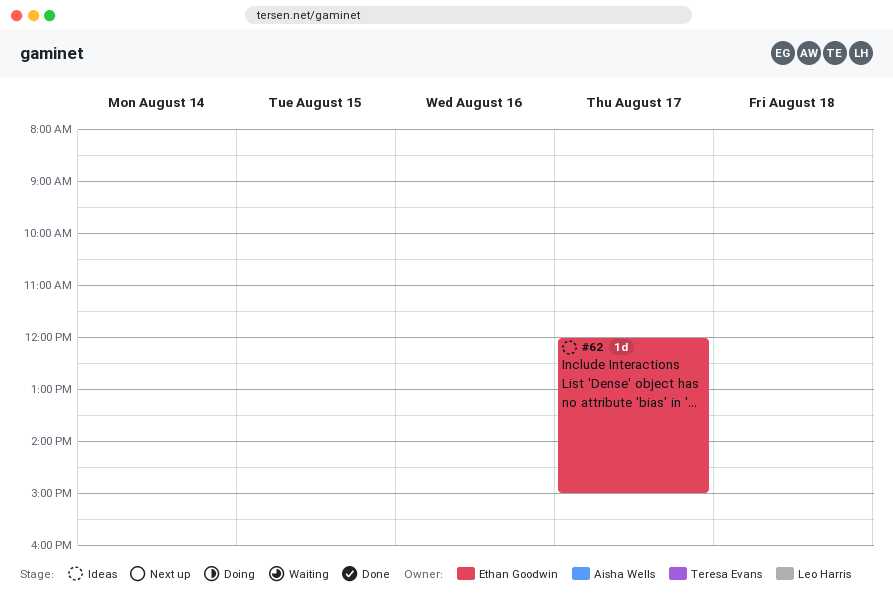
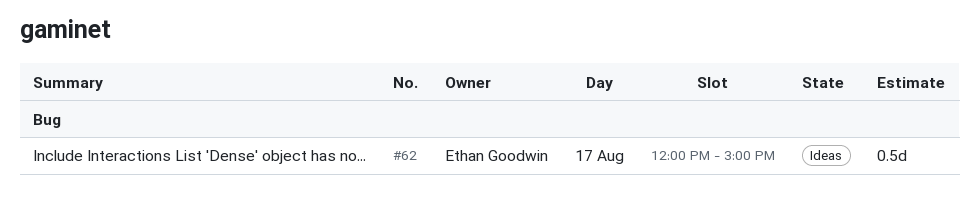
#62, estimate: 1d -> 0.5d

